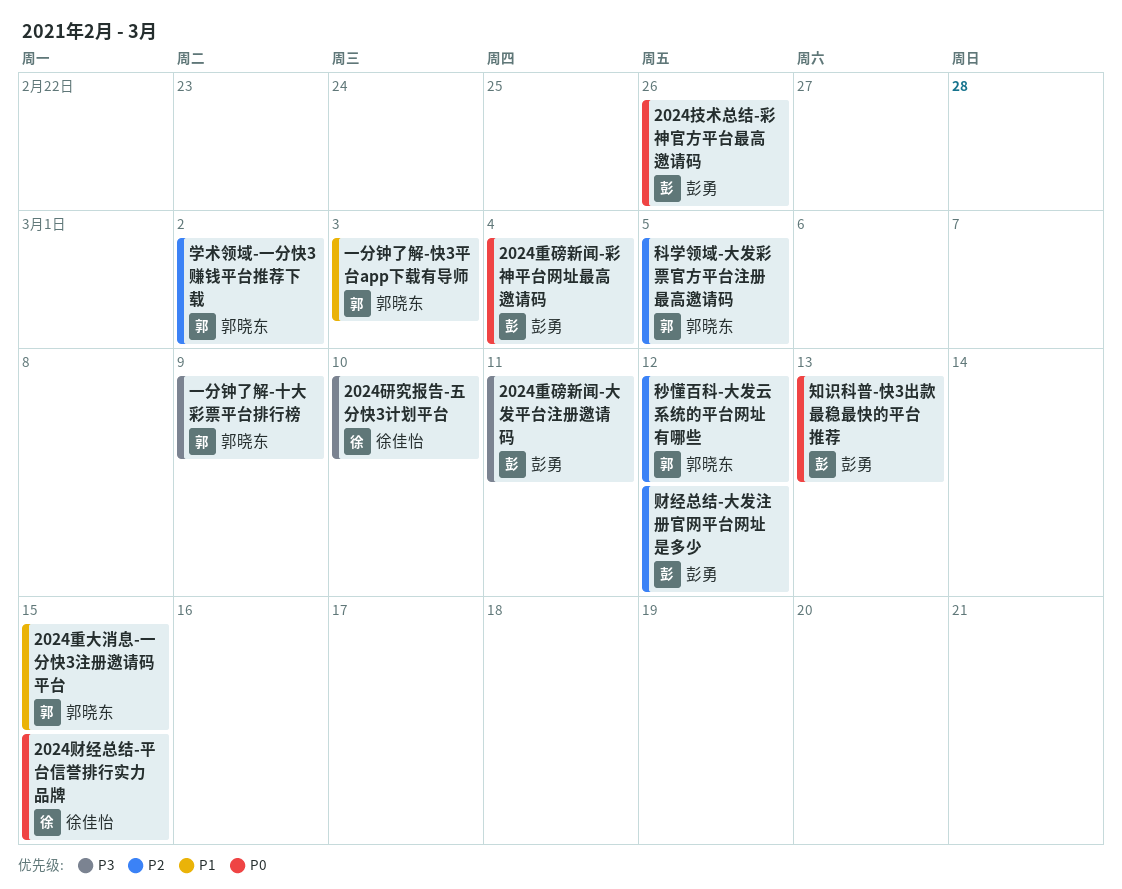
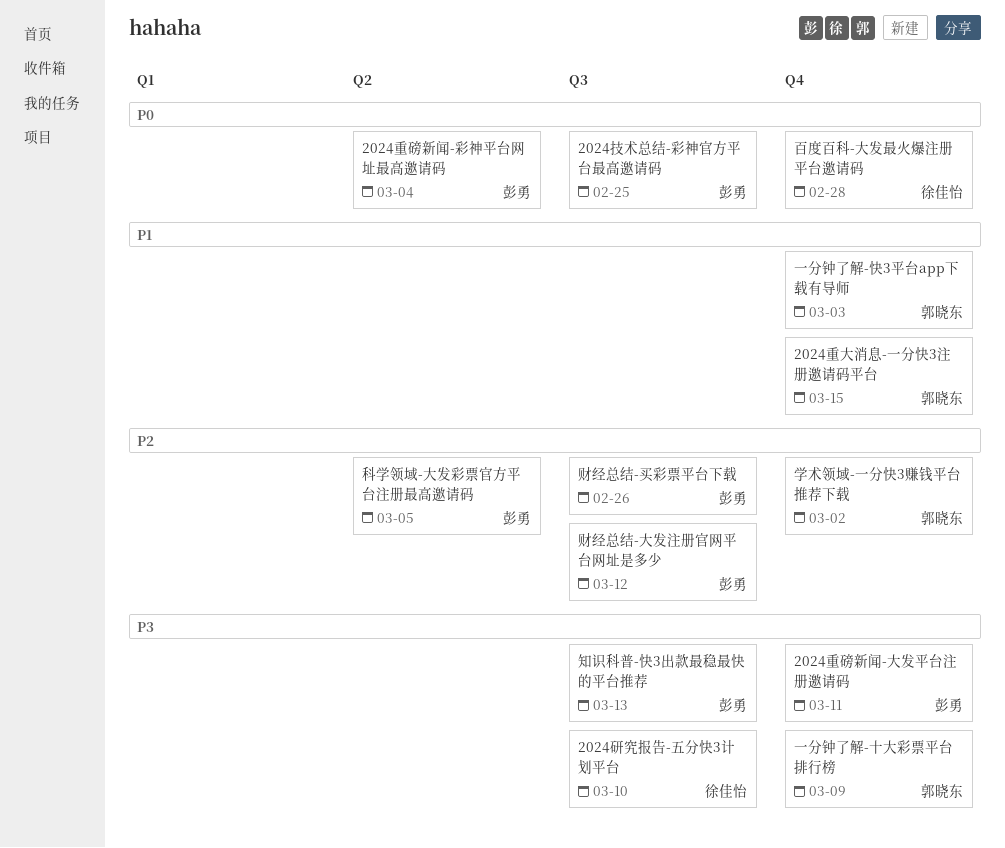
2024技术总结-彩神官方平台最高邀请码, due: Feb 26 -> Feb 25
2024财经总结-平台信誉排行实力品牌: present -> none
百度百科-大发最火爆注册平台邀请码: none -> present
知识科普-快3出款最稳最快的平台推荐, priority: P0 -> P3
科学领域-大发彩票官方平台注册最高邀请码, owner: 郭晓东 -> 彭勇
秒懂百科-大发云系统的平台网址有哪些: present -> none
财经总结-买彩票平台下载: none -> present

